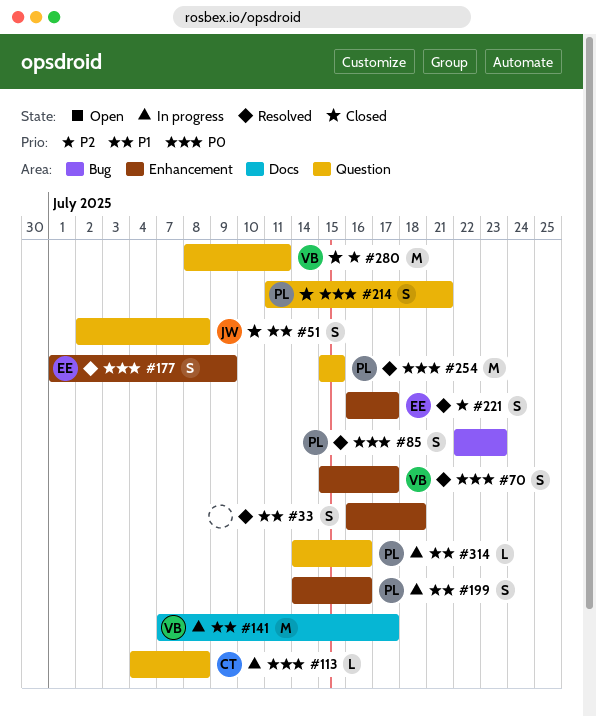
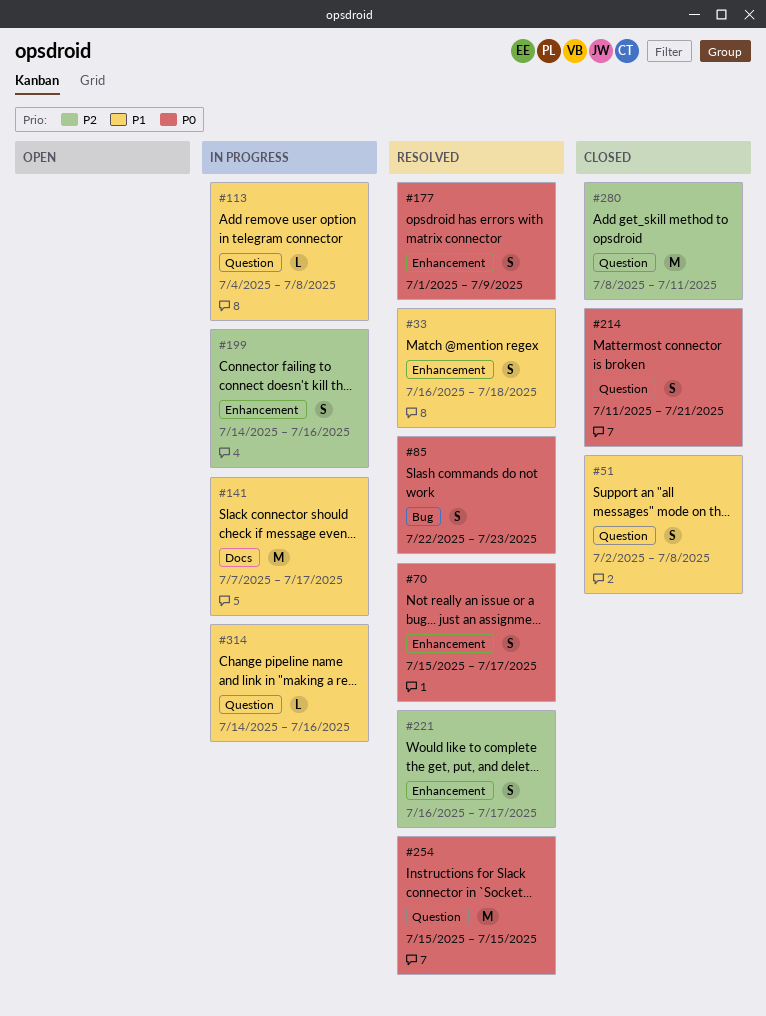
#113, priority: P0 -> P1
#199, priority: P1 -> P2

